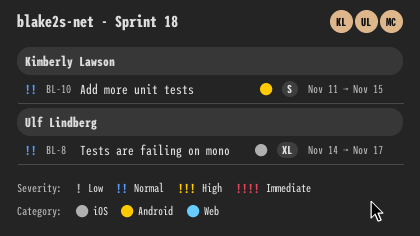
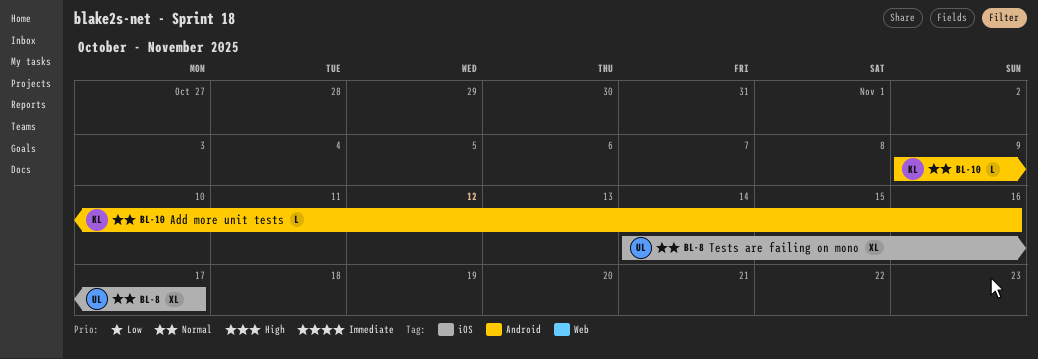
BL-10, estimate: S -> L
BL-10, start: Nov 11 -> Nov 9
BL-10, due: Nov 15 -> Nov 16

